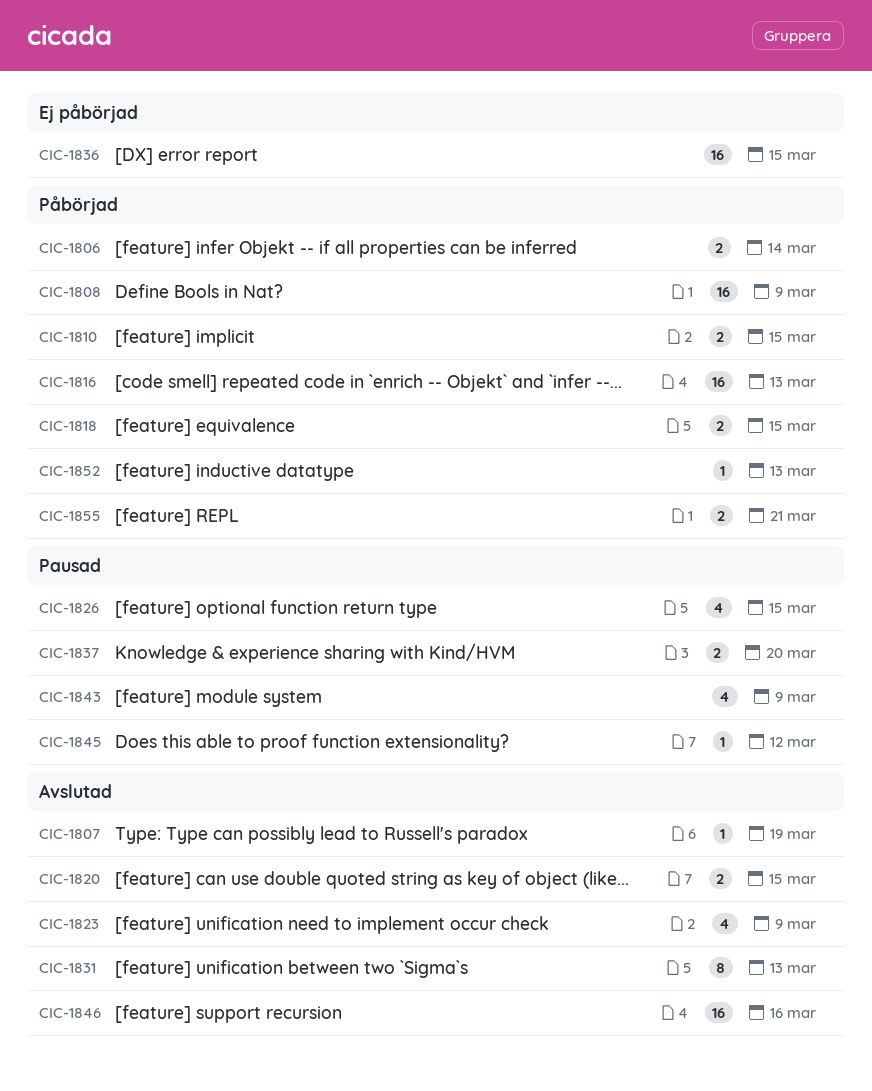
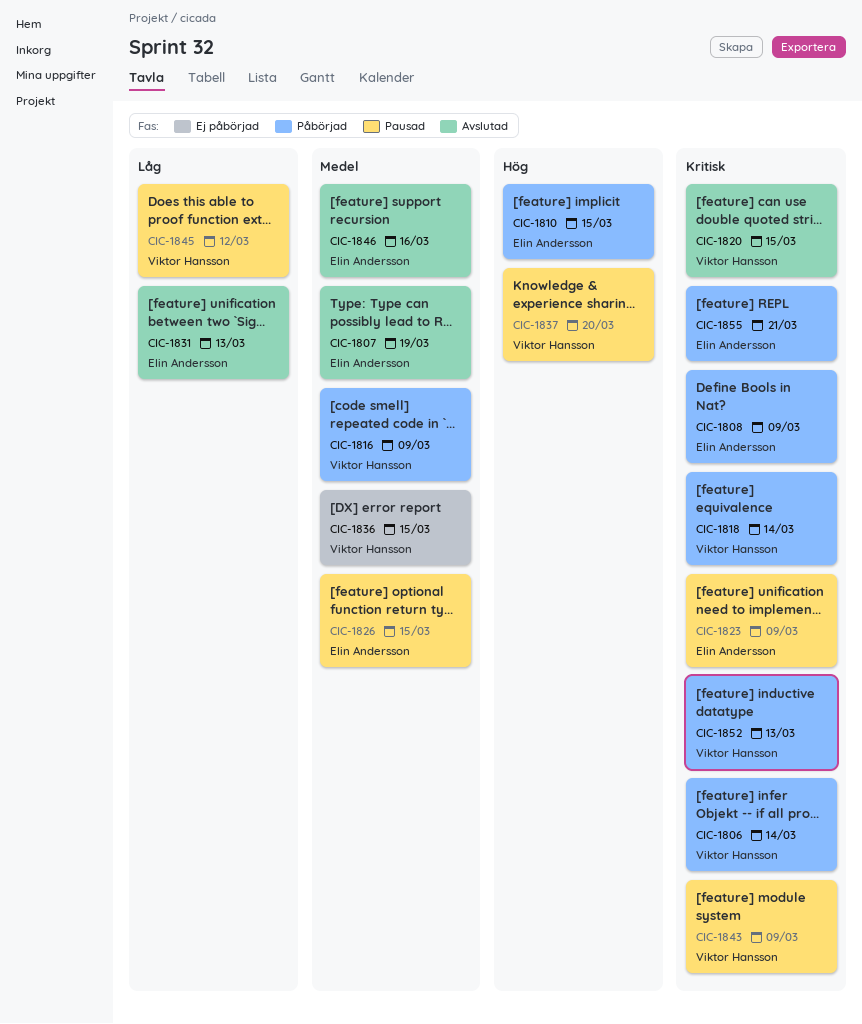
CIC-1816, due: Mar 13 -> Mar 9
CIC-1818, due: Mar 15 -> Mar 14
CIC-1823, status: Avslutad -> Pausad

